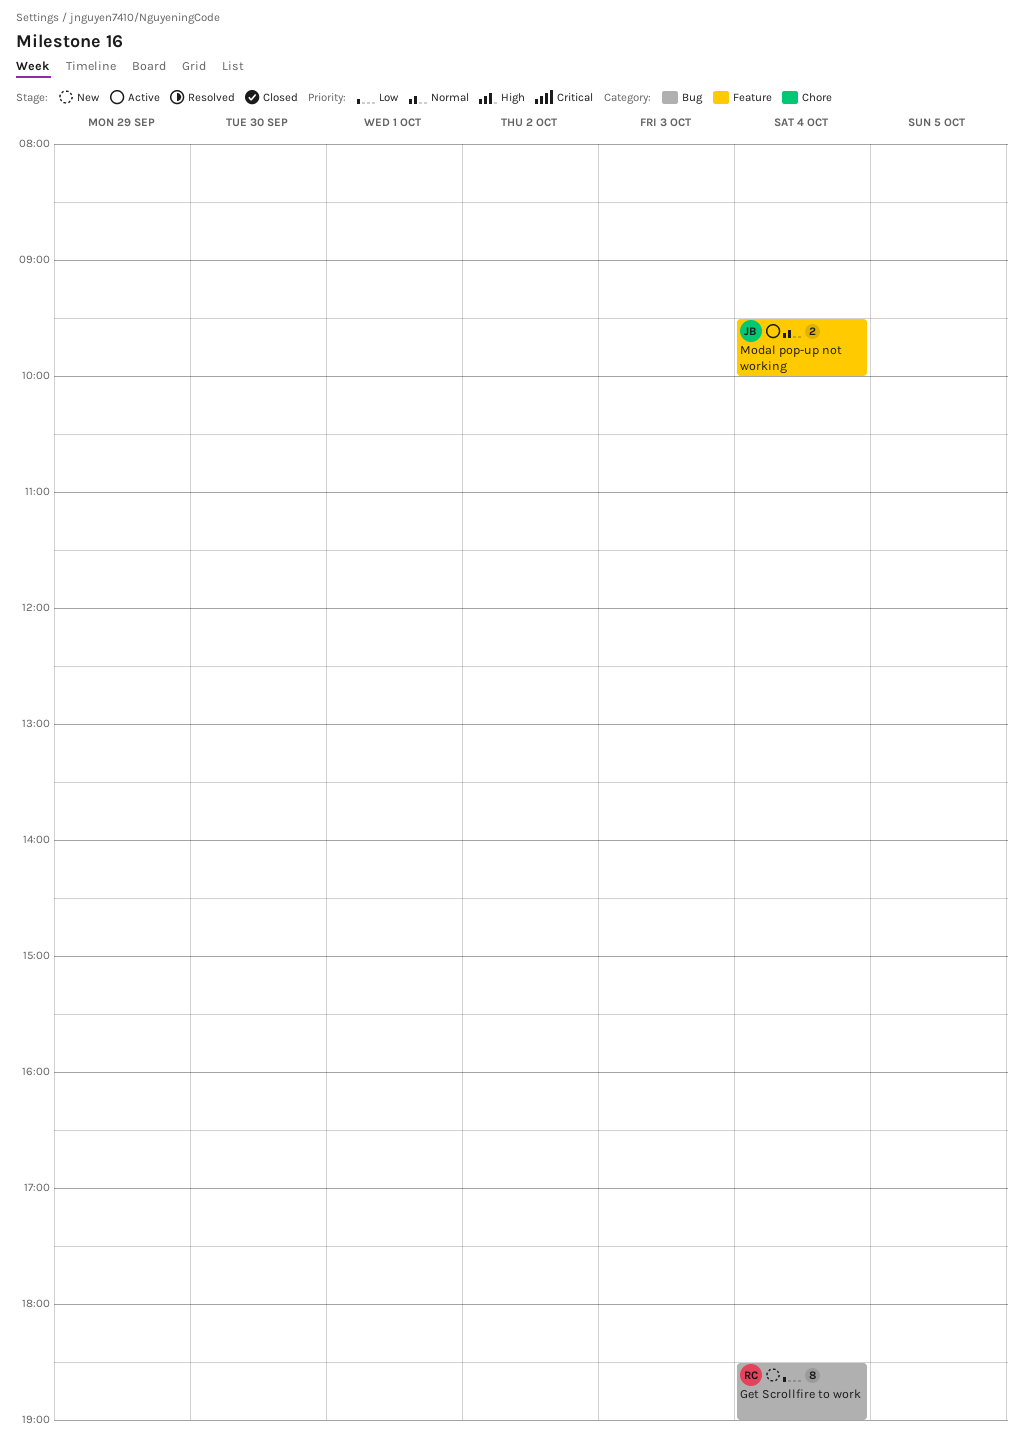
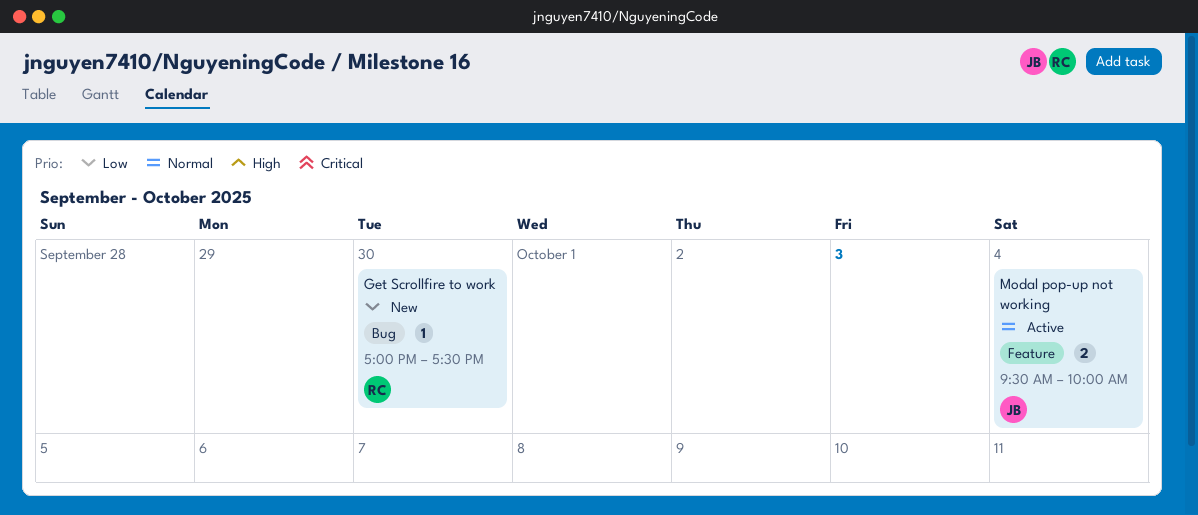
Get Scrollfire to work, estimate: 8 -> 1
Get Scrollfire to work, day: Oct 4 -> Sep 30
Get Scrollfire to work, begins: 18:30 -> 17:00
Get Scrollfire to work, ends: 19:00 -> 17:30

